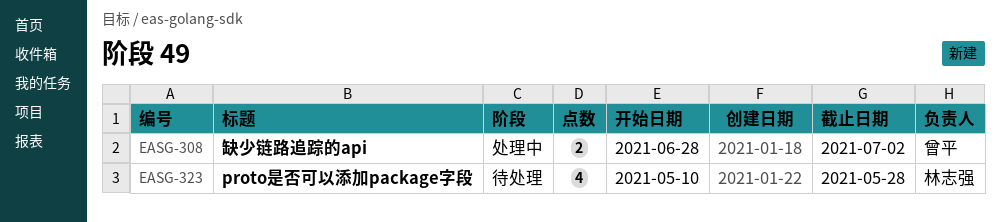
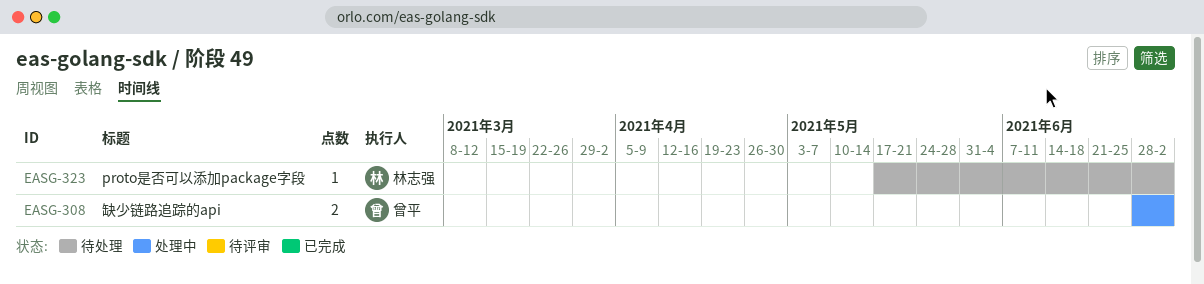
EASG-323, estimate: 4 -> 1
EASG-323, start: May 10 -> May 17
EASG-323, due: May 28 -> Jul 2

